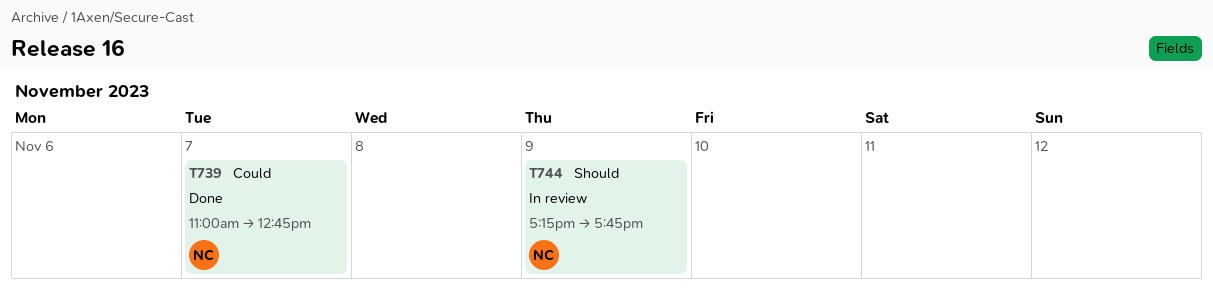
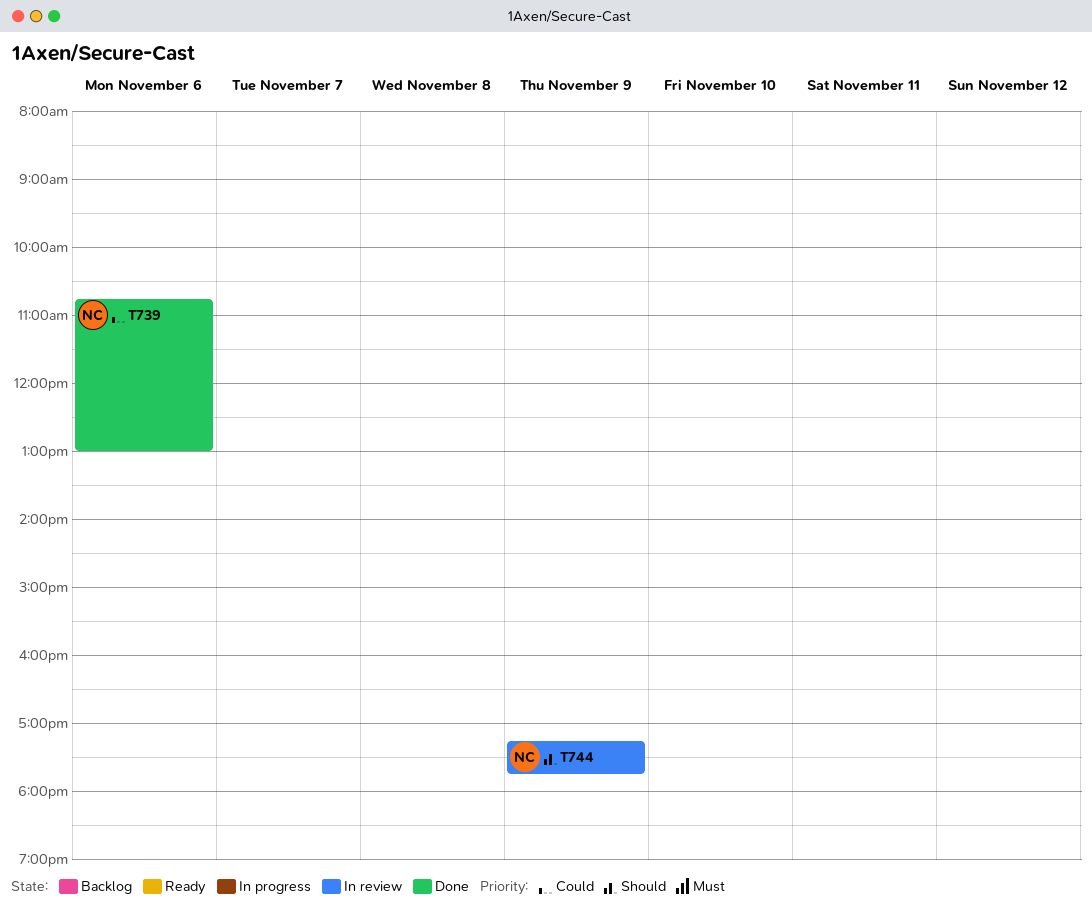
T739, day: Nov 7 -> Nov 6
T739, begins: 11:00 -> 10:45
T739, ends: 12:45 -> 13:00

